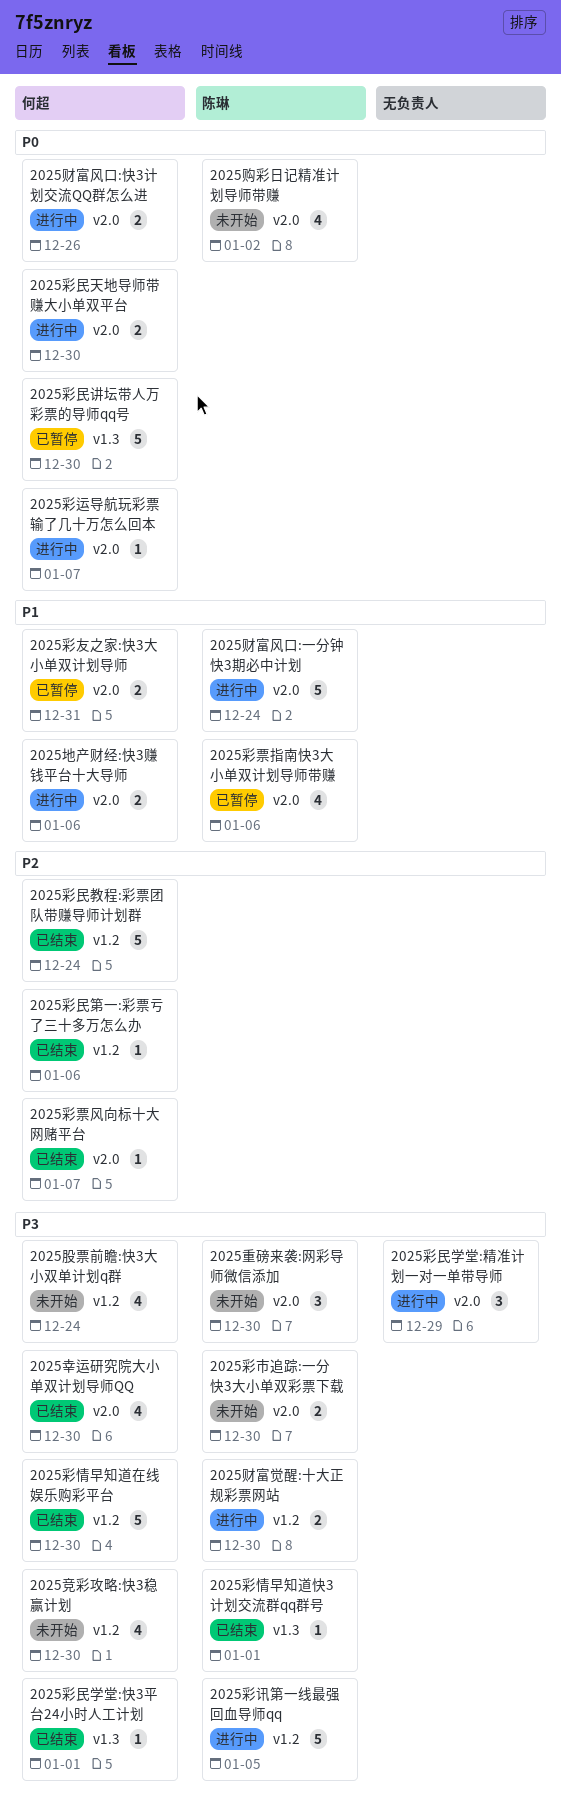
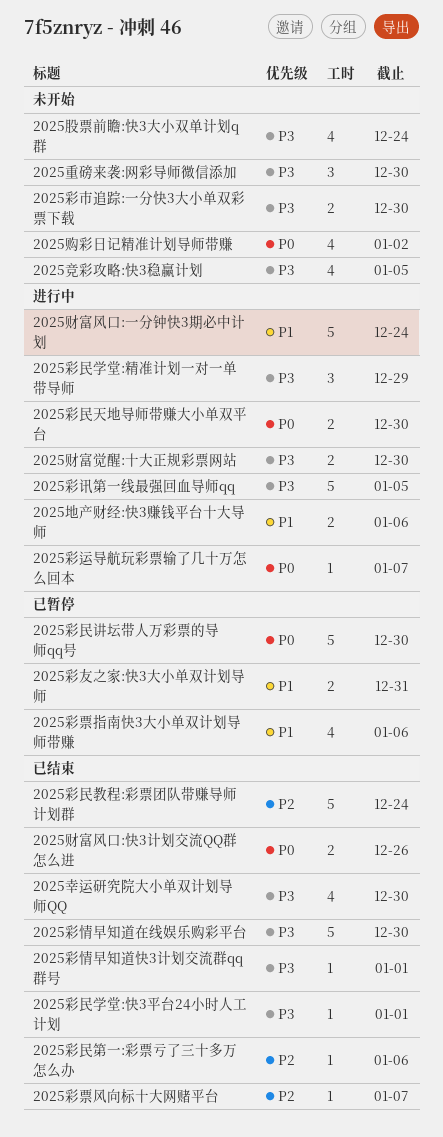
2025竞彩攻略:快3稳赢计划, due: Dec 30 -> Jan 5
2025财富风口:快3计划交流QQ群怎么进, status: 进行中 -> 已结束

